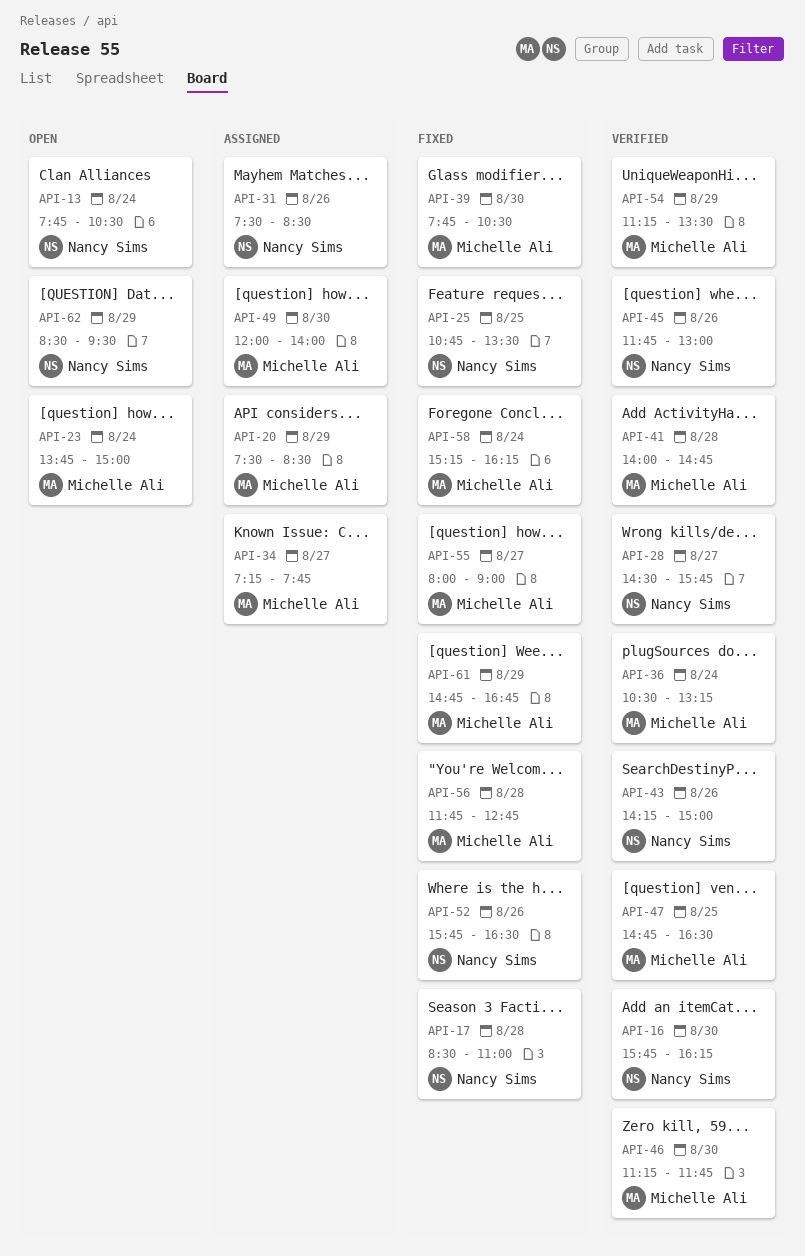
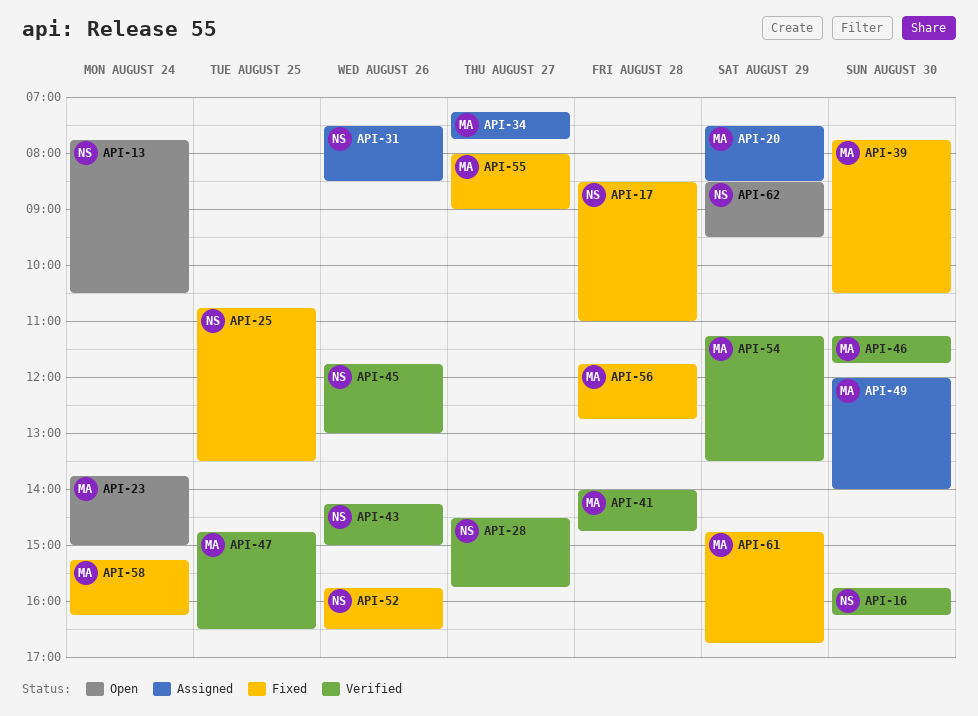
API-36: present -> none

